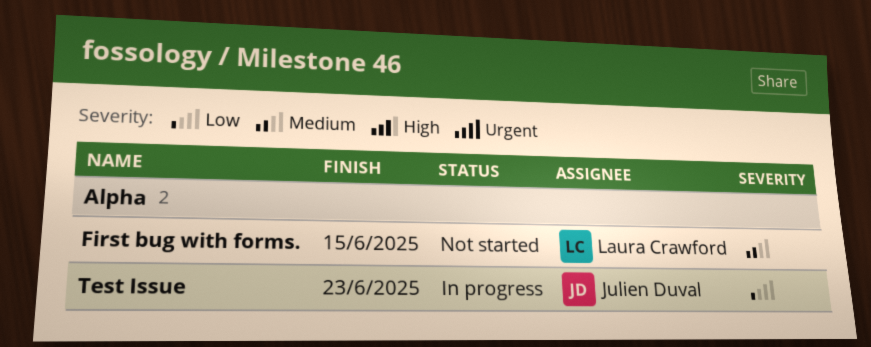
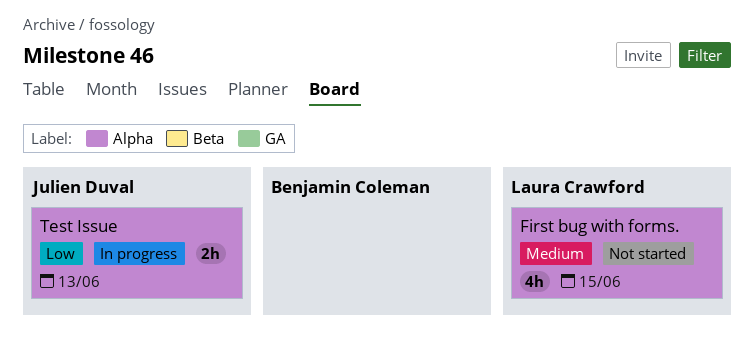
Test Issue, due: Jun 23 -> Jun 13

